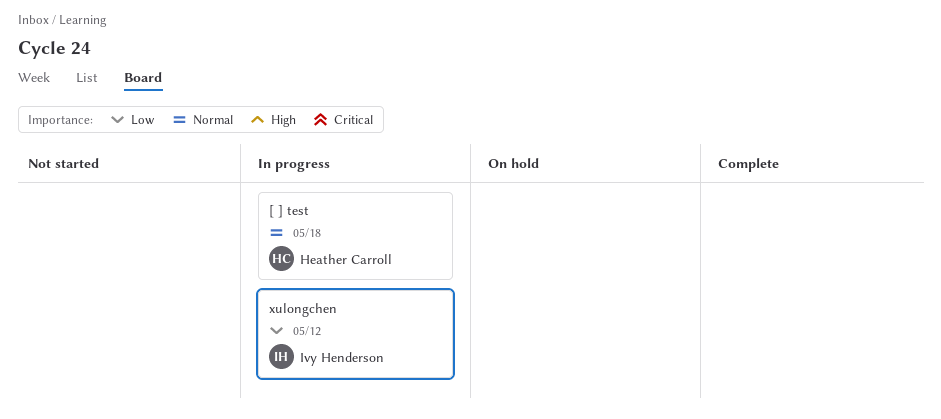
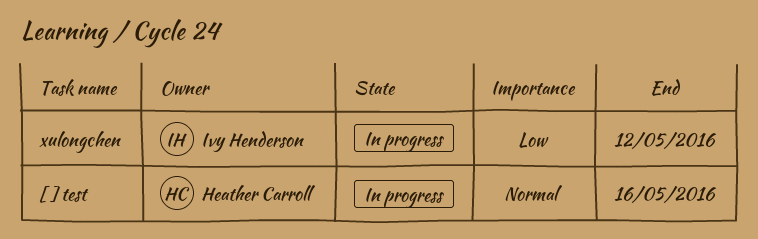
[ ] test, due: May 18 -> May 16

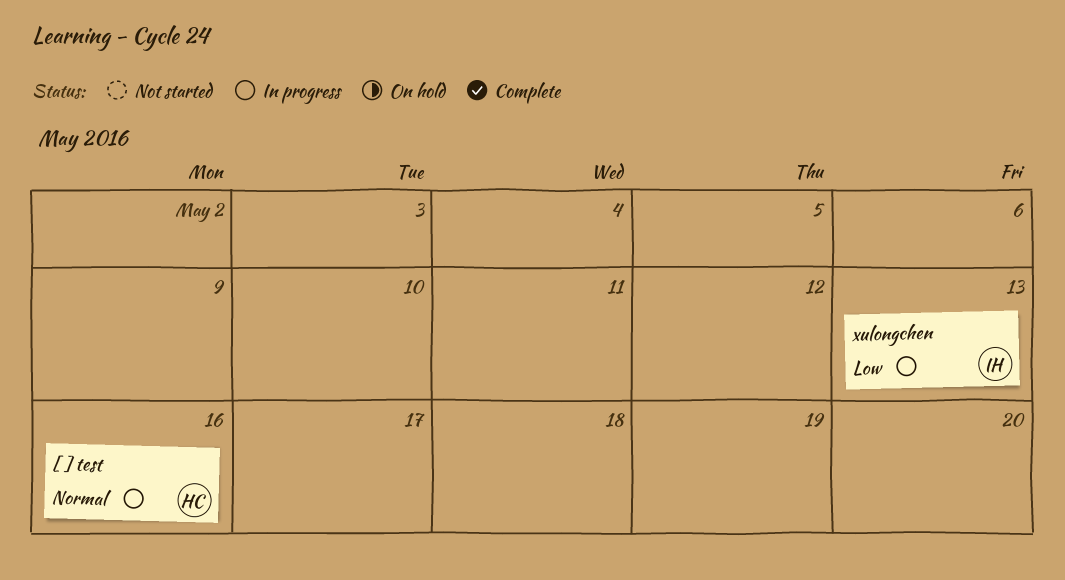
xulongchen, due: May 12 -> May 13

